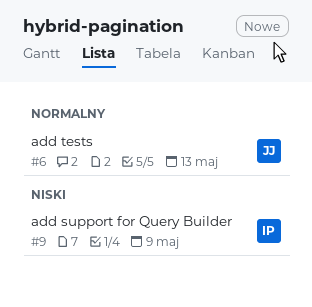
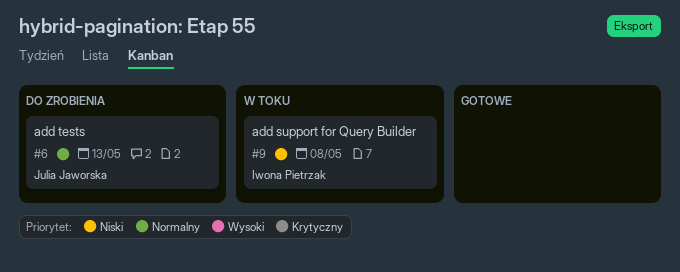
#9, due: May 9 -> May 8

